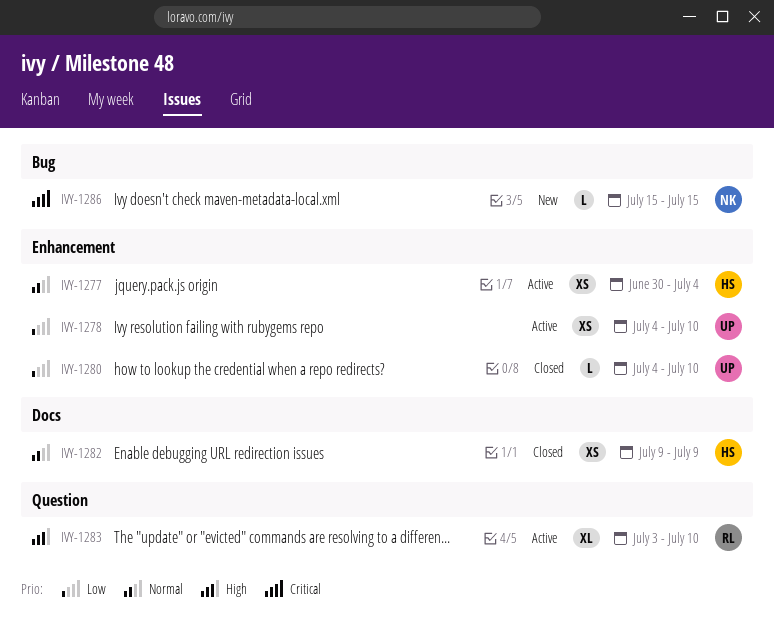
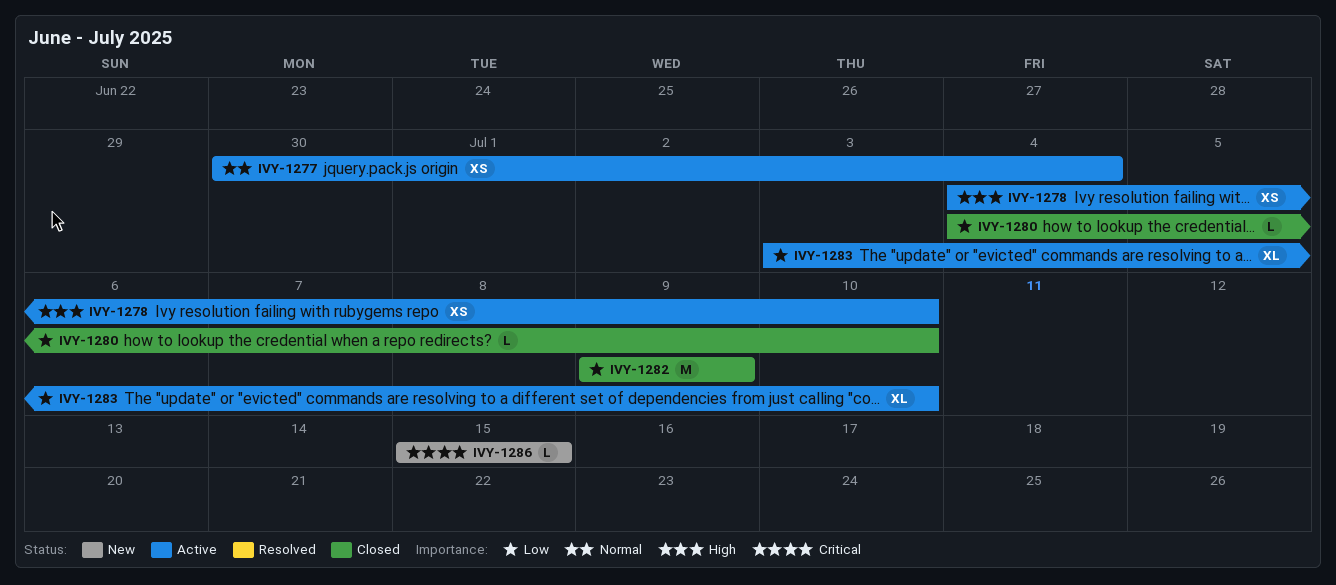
IVY-1278, priority: Low -> High
IVY-1282, priority: Normal -> Low
IVY-1282, estimate: XS -> M
IVY-1283, priority: High -> Low

